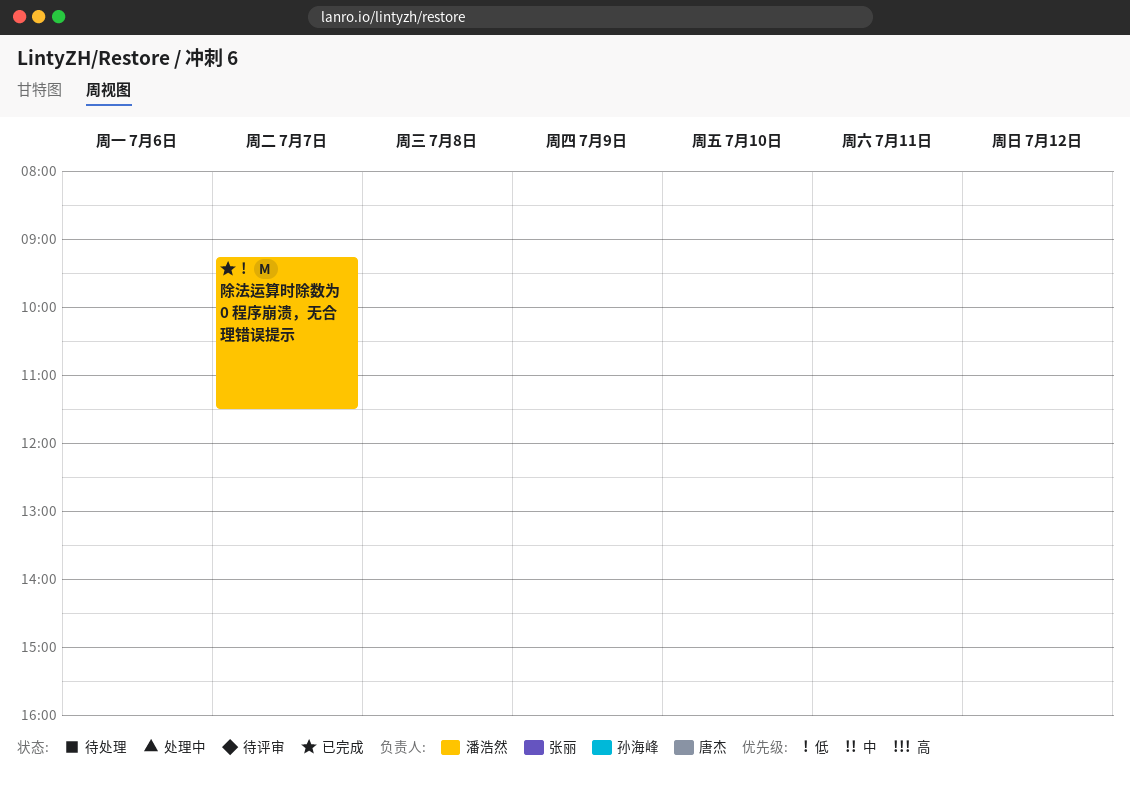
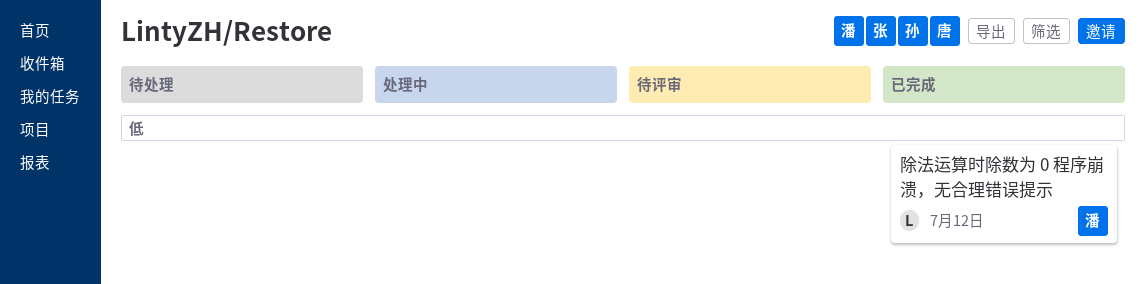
除法运算时除数为 0 程序崩溃，无合理错误提示, estimate: M -> L
除法运算时除数为 0 程序崩溃，无合理错误提示, day: Jul 7 -> Jul 12

